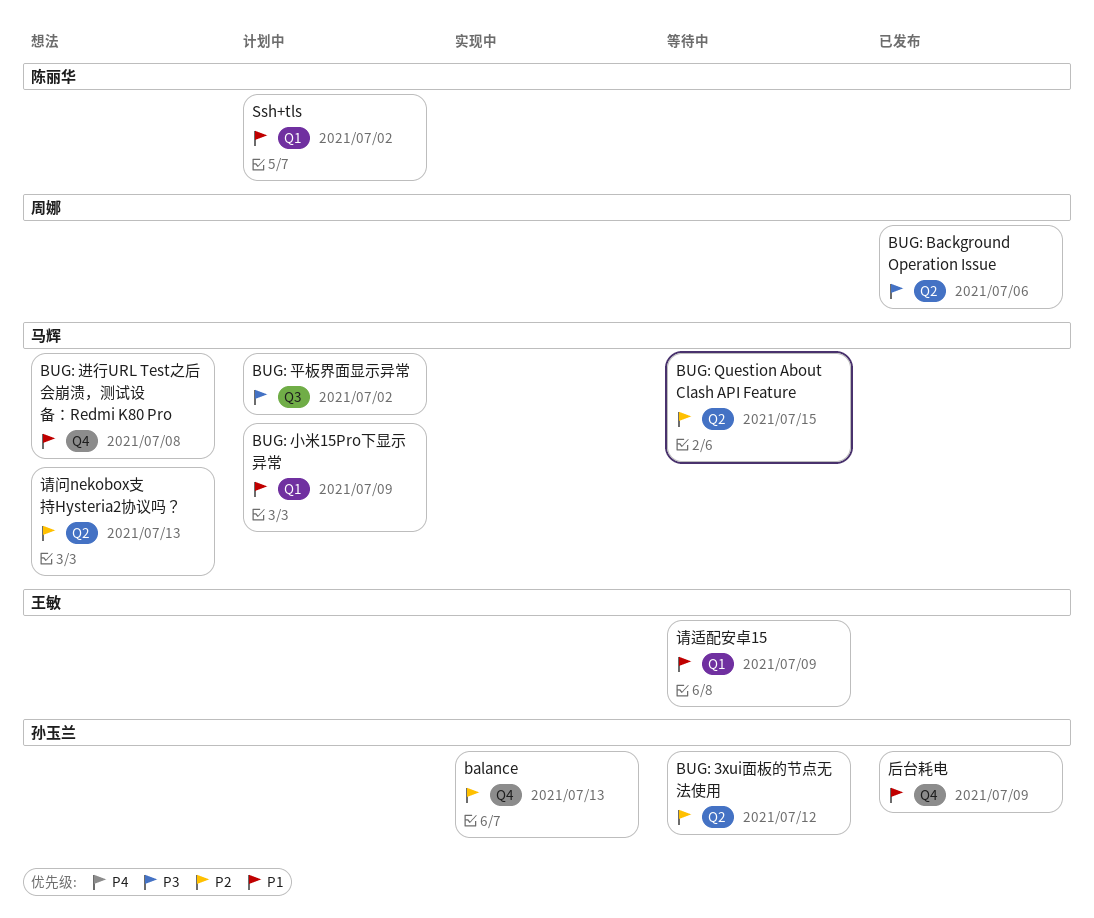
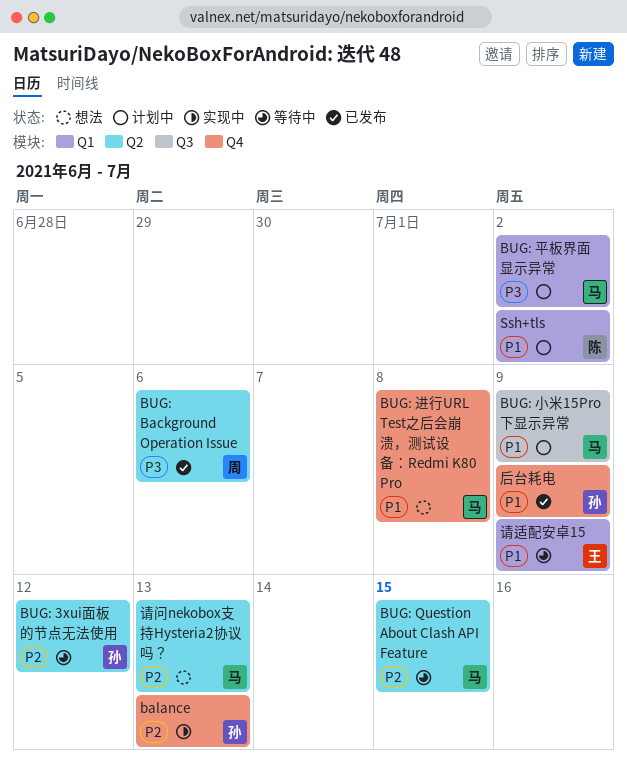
BUG: 小米15Pro下显示异常, label: Q1 -> Q3
BUG: 平板界面显示异常, label: Q3 -> Q1

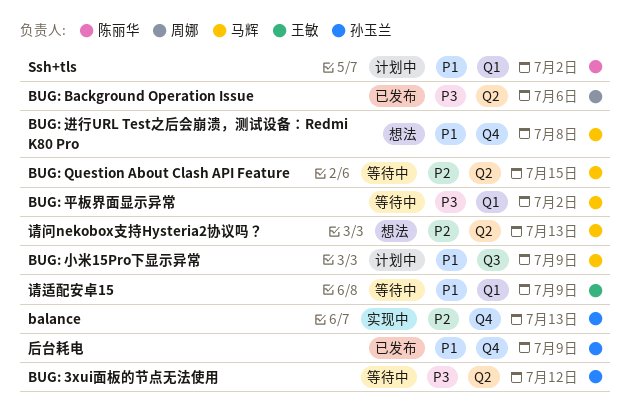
BUG: 3xui面板的节点无法使用, priority: P2 -> P3
BUG: 平板界面显示异常, status: 计划中 -> 等待中

